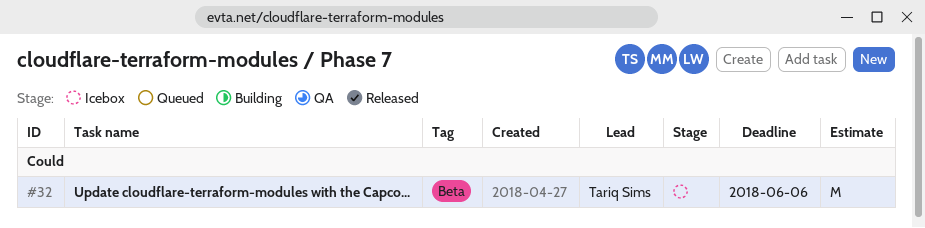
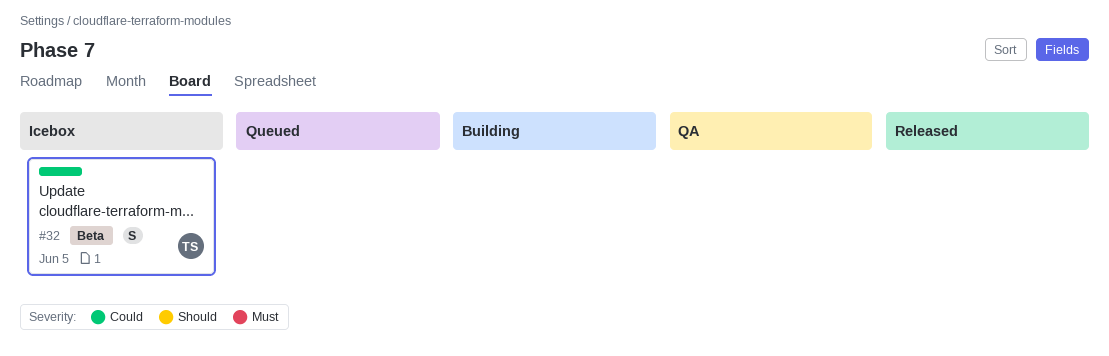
#32, estimate: M -> S
#32, due: Jun 6 -> Jun 5

